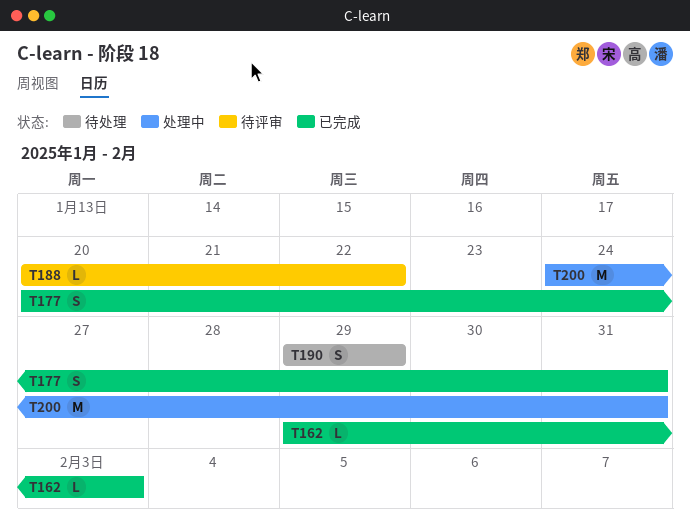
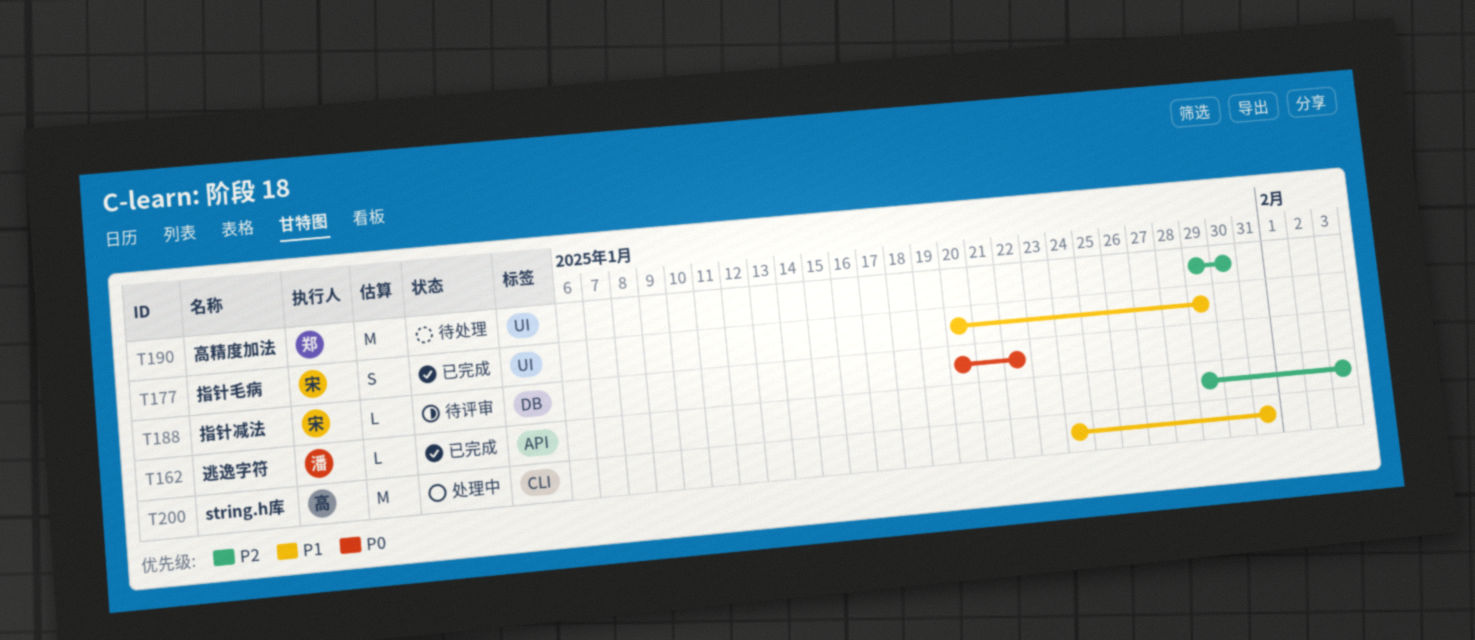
T177, due: Jan 31 -> Jan 29
T190, estimate: S -> M
T190, due: Jan 29 -> Jan 30

